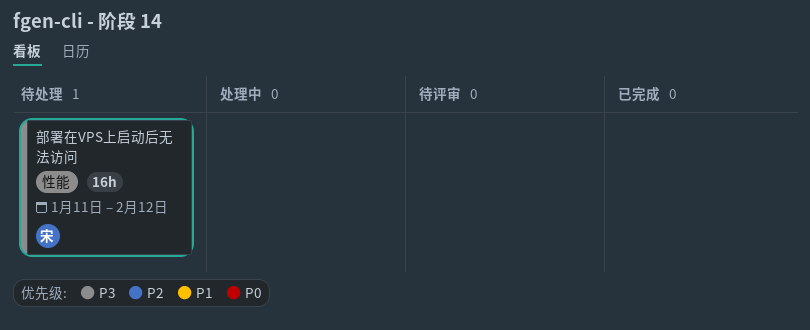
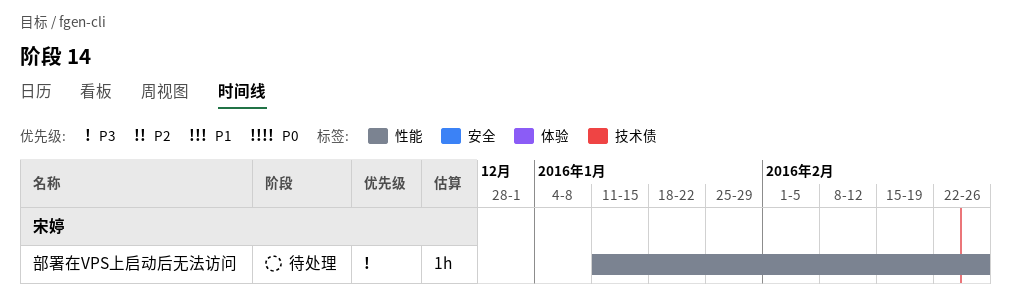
部署在VPS上启动后无法访问, estimate: 16h -> 1h
部署在VPS上启动后无法访问, due: Feb 12 -> Feb 26

